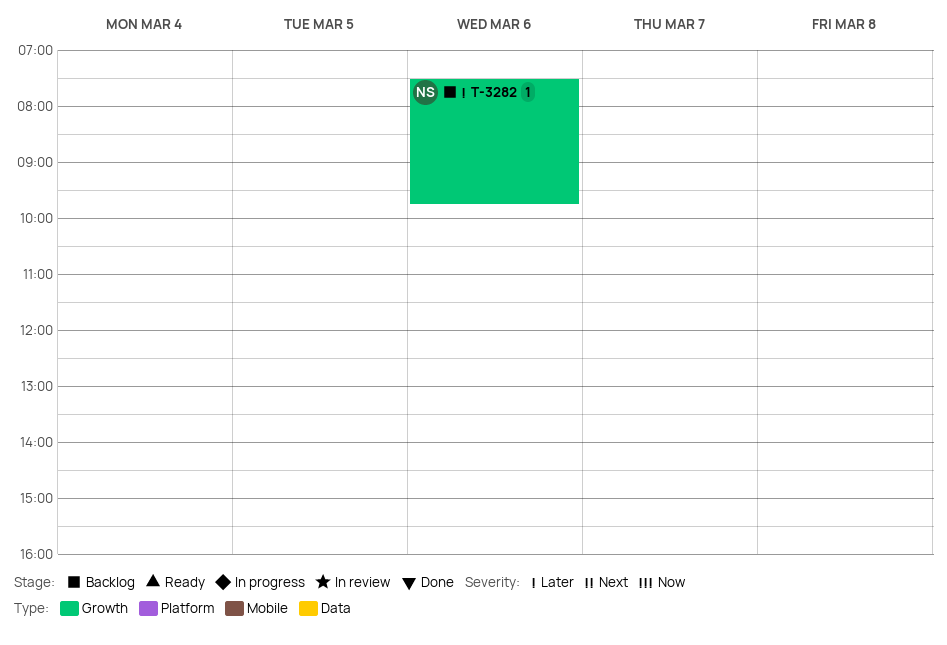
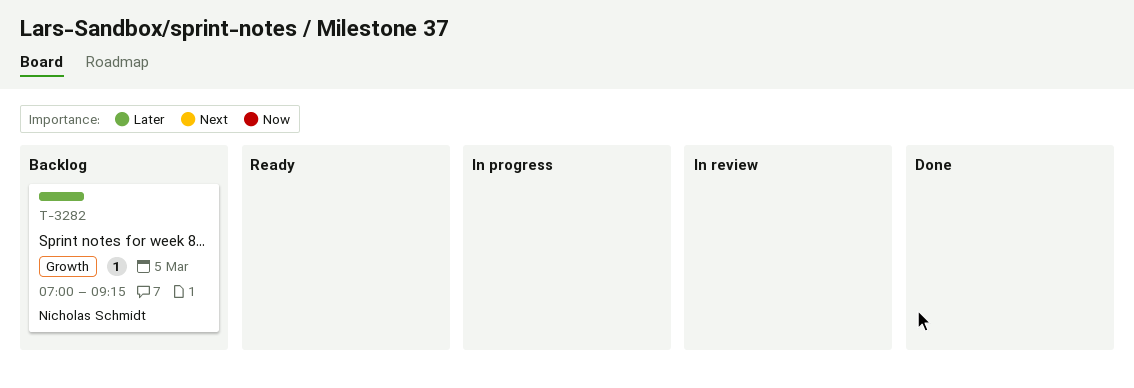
T-3282, day: Mar 6 -> Mar 5
T-3282, begins: 07:30 -> 07:00
T-3282, ends: 09:45 -> 09:15

